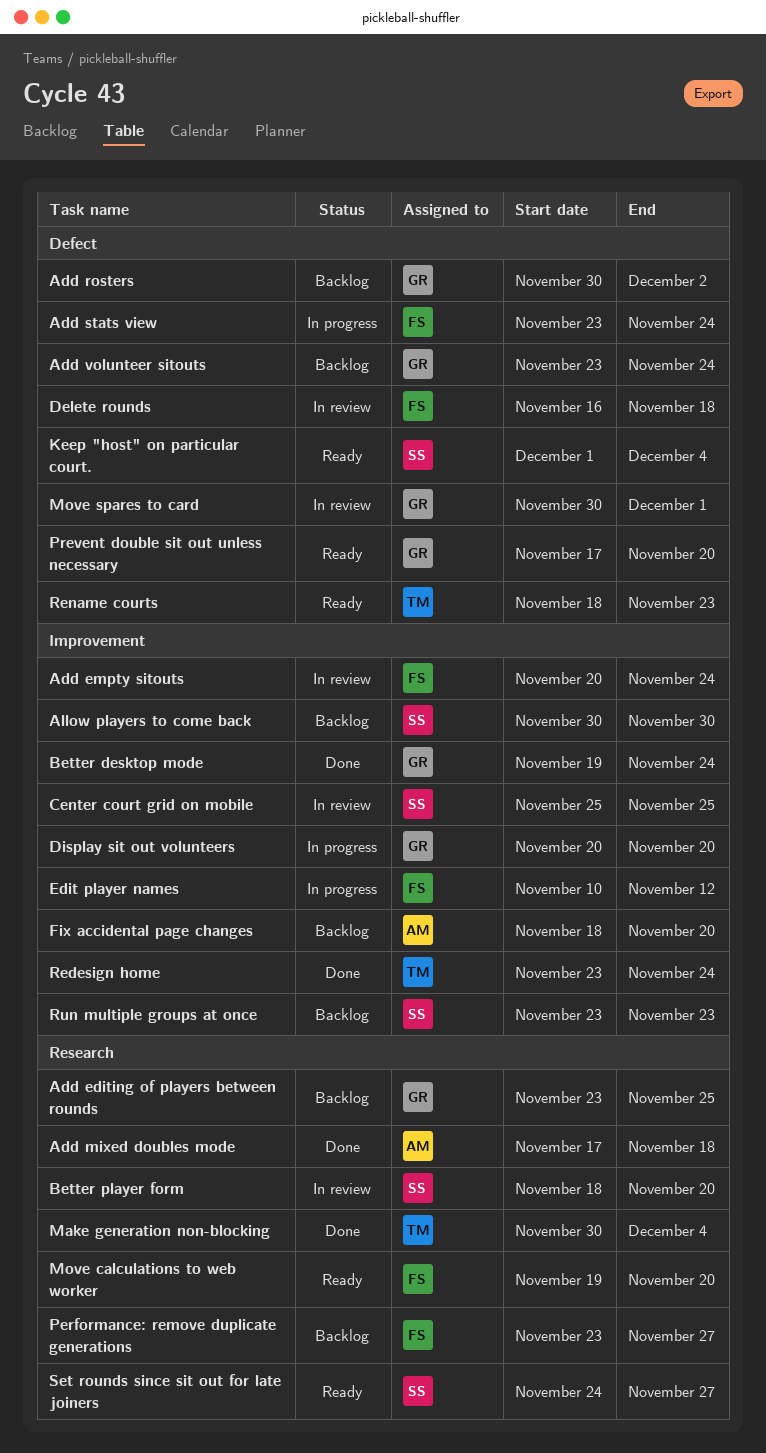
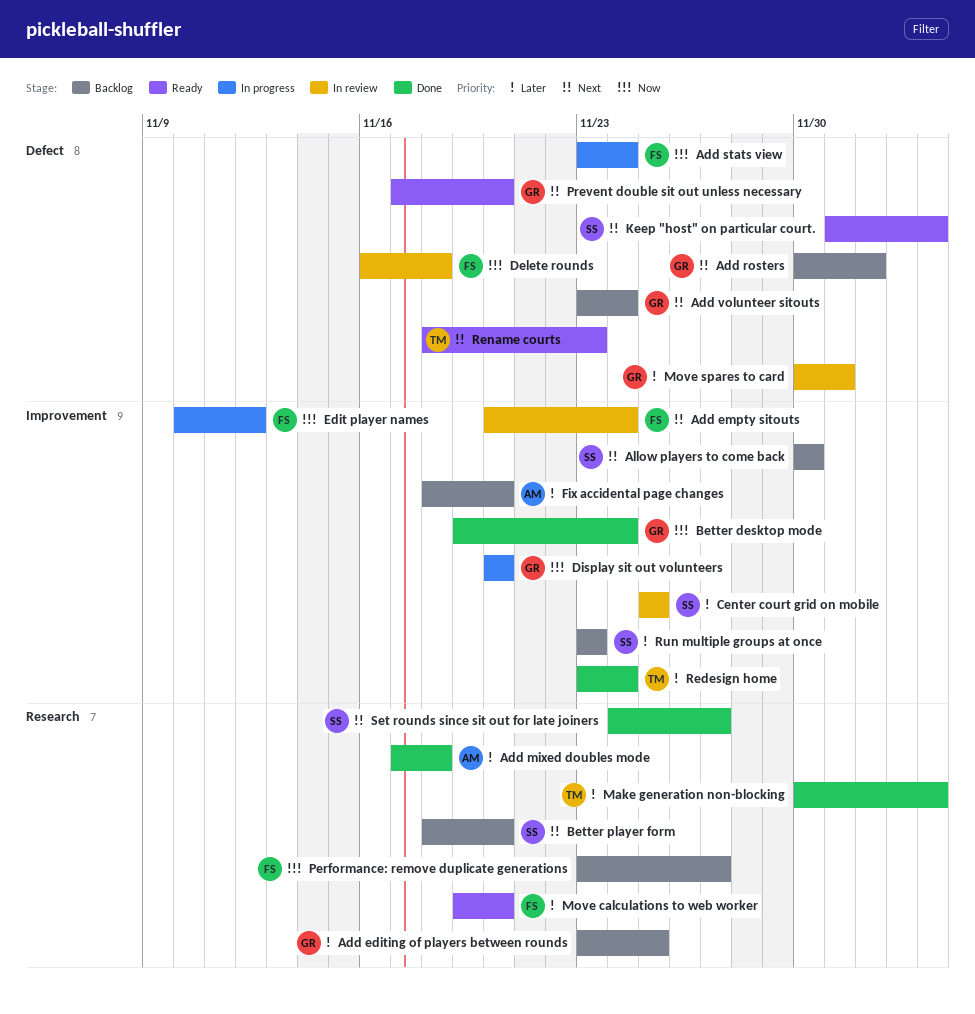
Better player form, status: In review -> Backlog
Set rounds since sit out for late joiners, status: Ready -> Done

